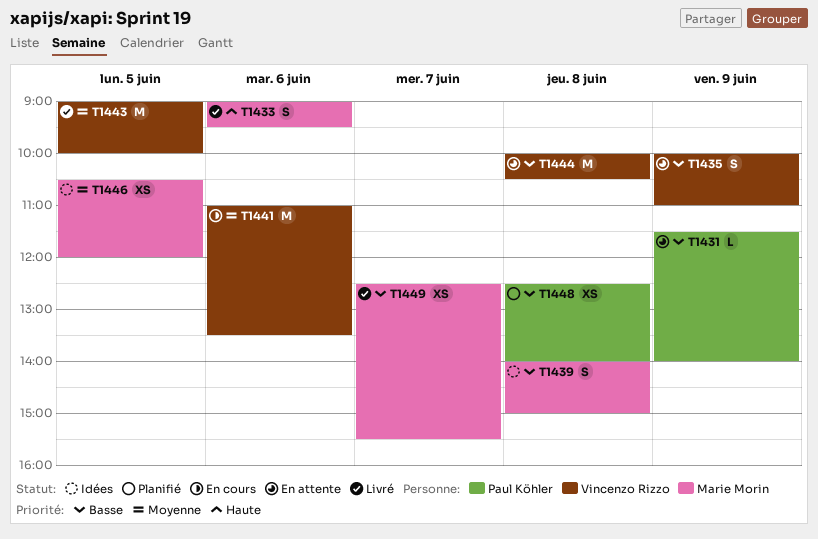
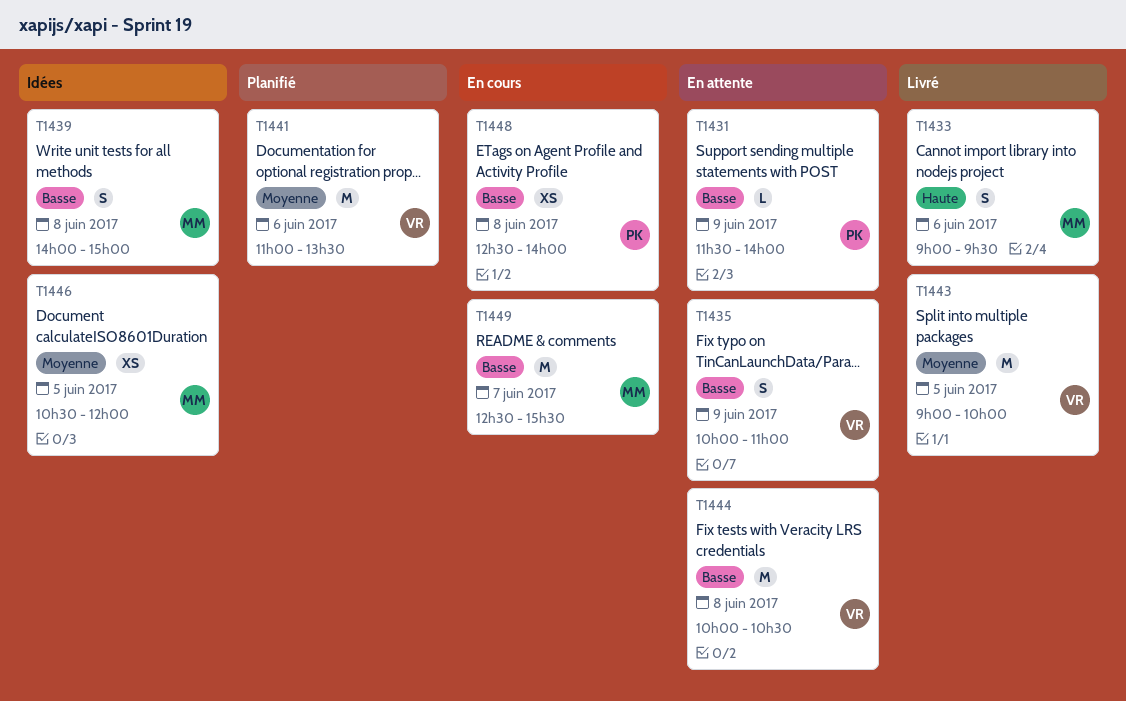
T1441, status: En cours -> Planifié
T1448, status: Planifié -> En cours
T1449, status: Livré -> En cours
T1449, estimate: XS -> M

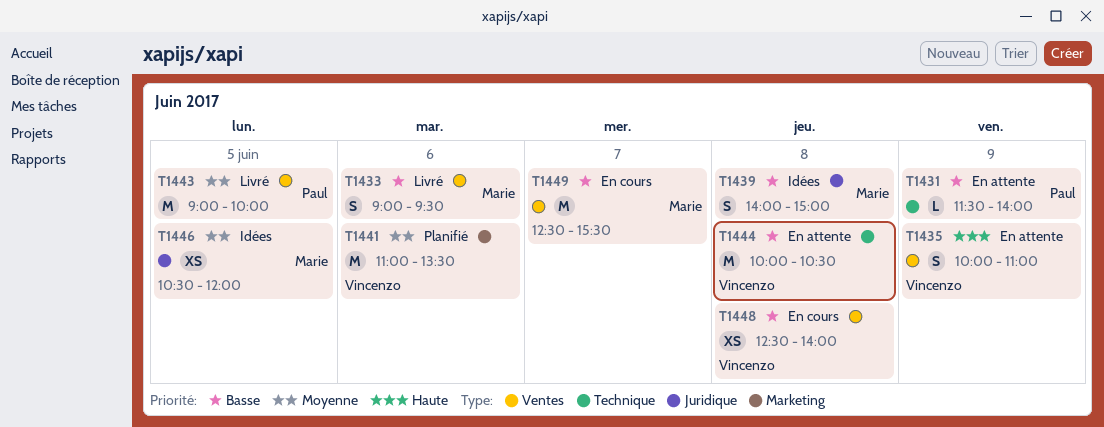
T1433, priority: Haute -> Basse
T1435, priority: Basse -> Haute
T1443, owner: Vincenzo -> Paul
T1448, owner: Paul -> Vincenzo

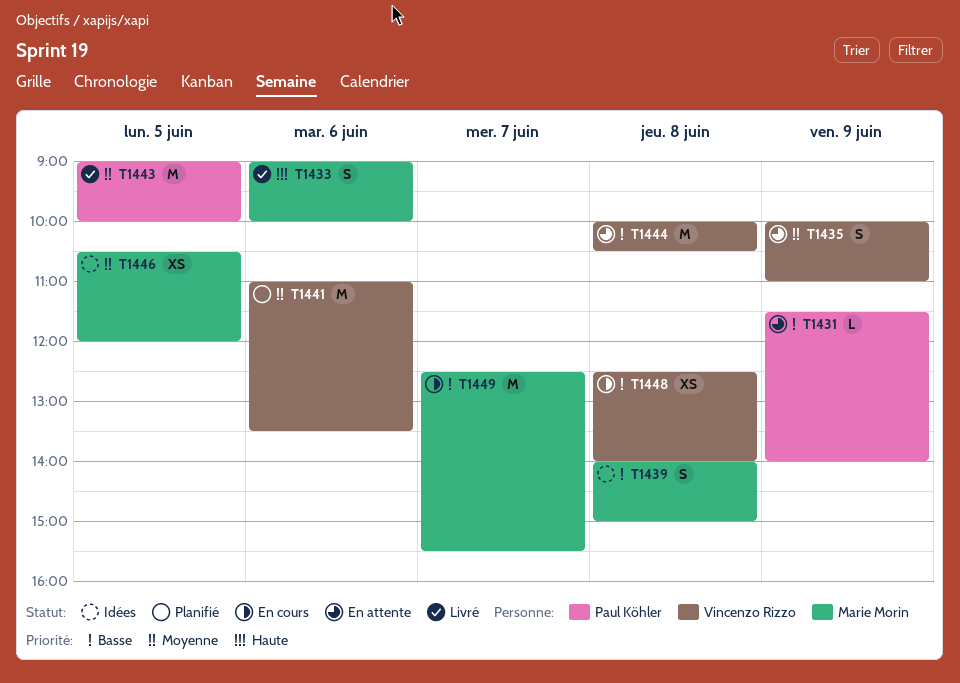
T1433, priority: Basse -> Haute
T1433, ends: 09:30 -> 10:00
T1435, priority: Haute -> Moyenne

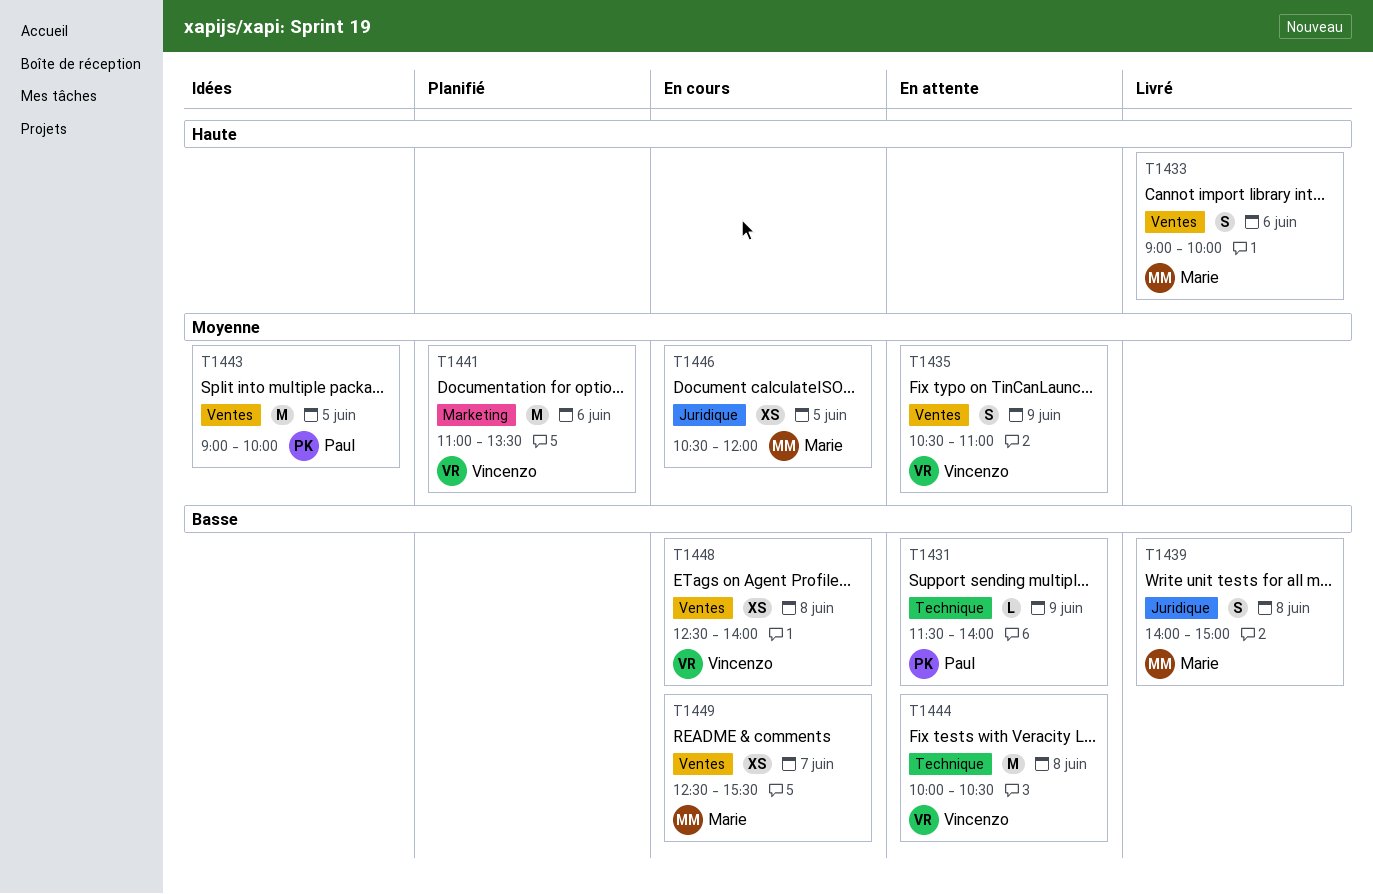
T1435, begins: 10:00 -> 10:30
T1439, status: Idées -> Livré
T1443, status: Livré -> Idées
T1446, status: Idées -> En cours
T1449, estimate: M -> XS

